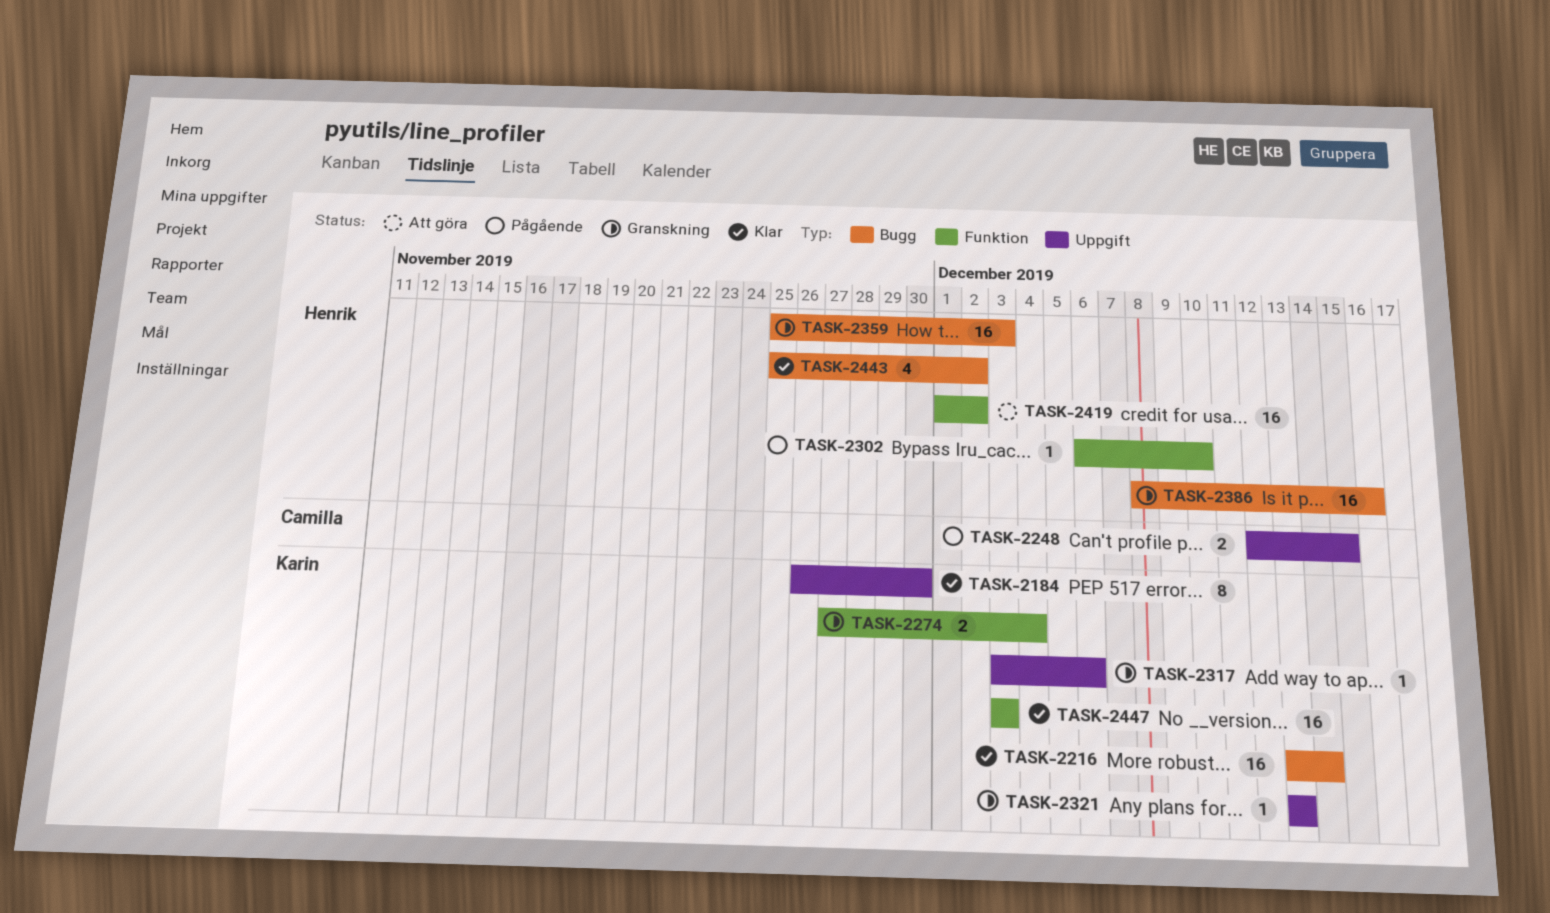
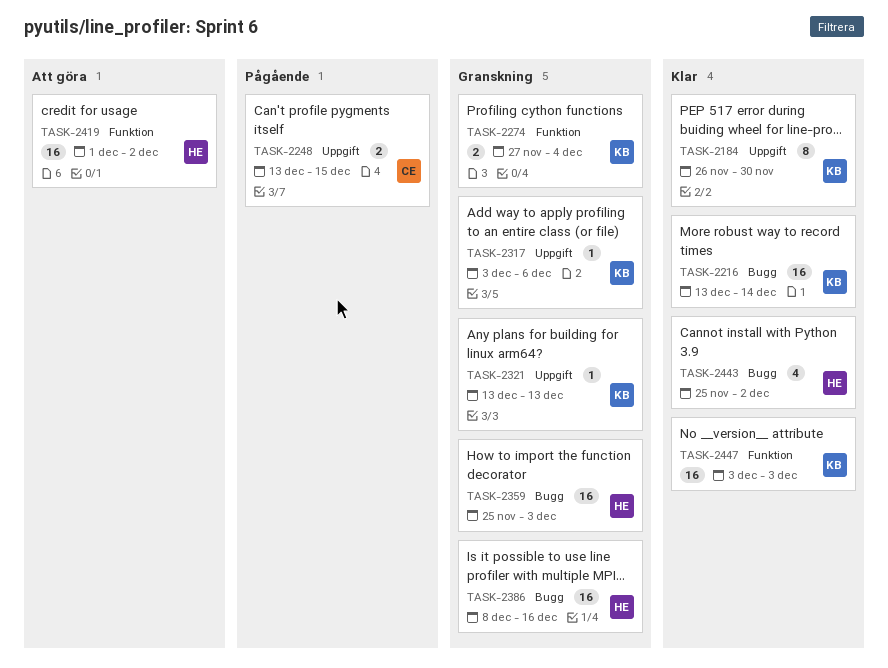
TASK-2248, start: Dec 12 -> Dec 13
TASK-2302: present -> none

